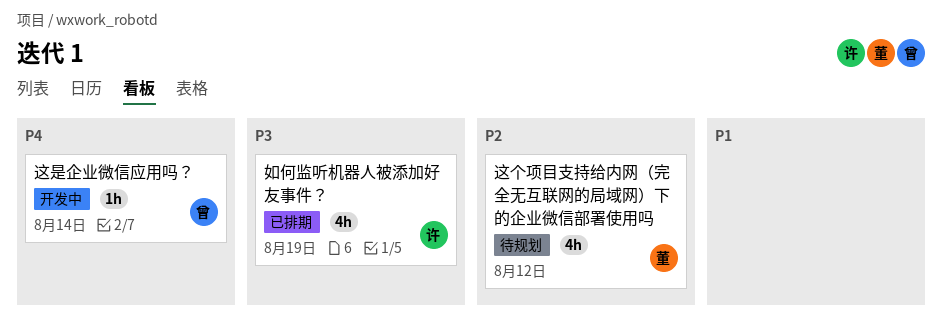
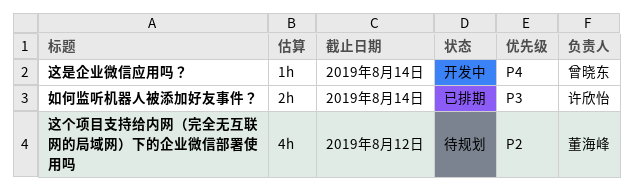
如何监听机器人被添加好友事件？, estimate: 4h -> 2h
如何监听机器人被添加好友事件？, due: Aug 19 -> Aug 14

